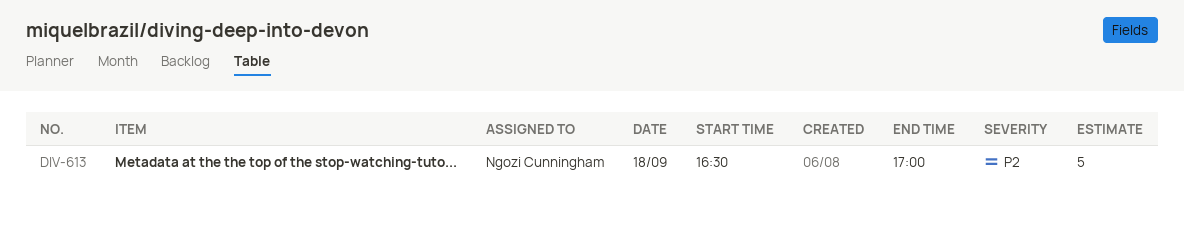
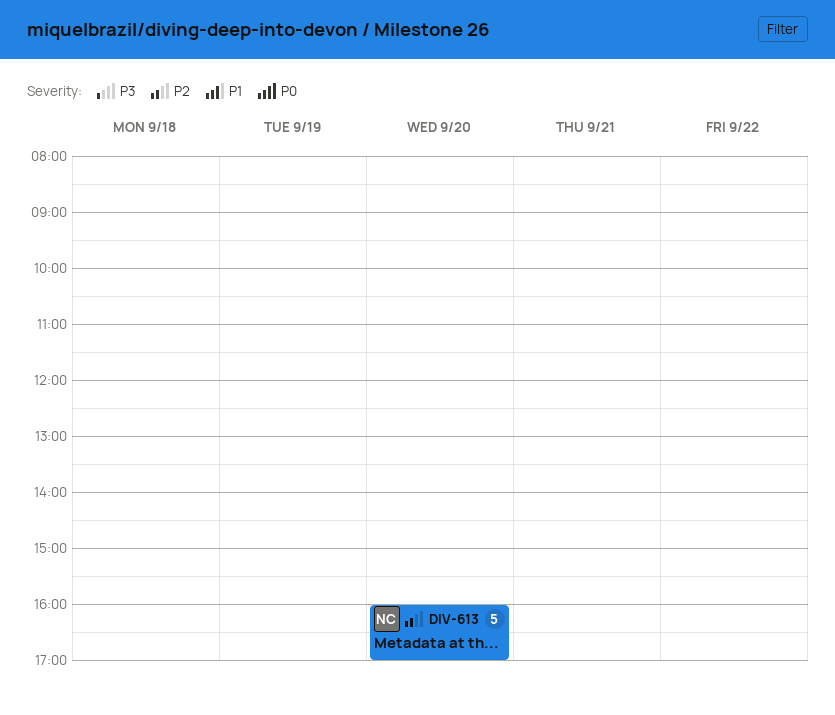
DIV-613, day: Sep 18 -> Sep 20
DIV-613, begins: 16:30 -> 16:00

